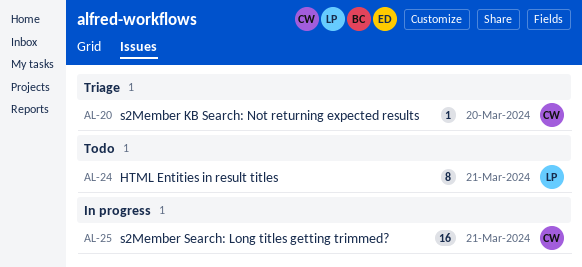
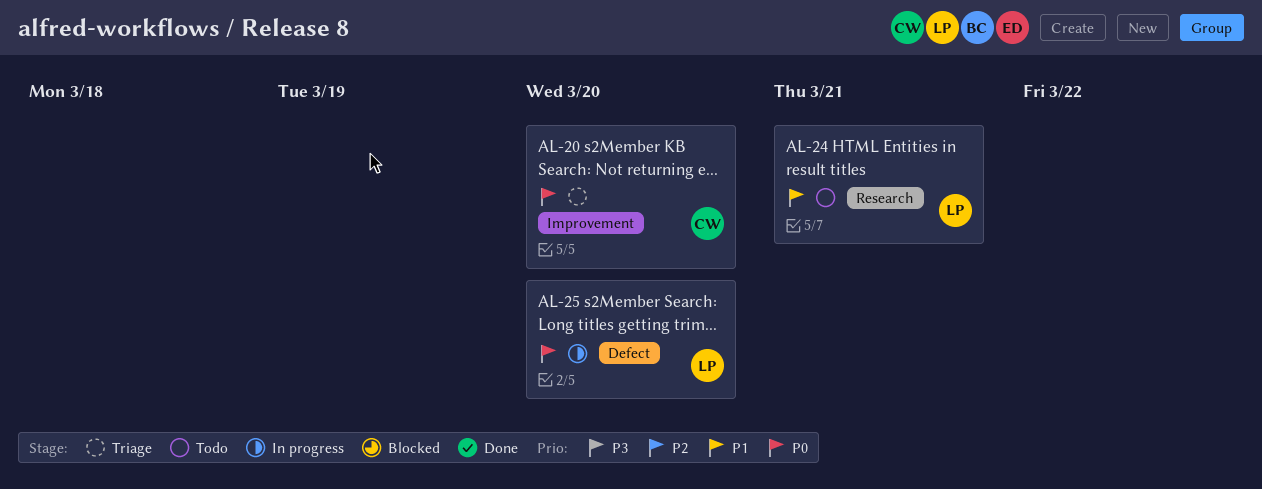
AL-25, owner: CW -> LP
AL-25, due: Mar 21 -> Mar 20

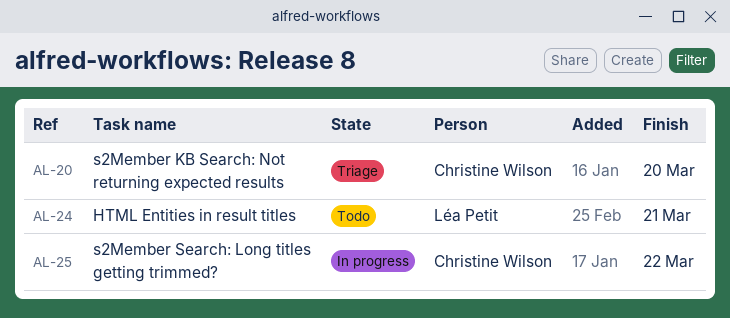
AL-25, owner: Léa Petit -> Christine Wilson
AL-25, due: Mar 20 -> Mar 22

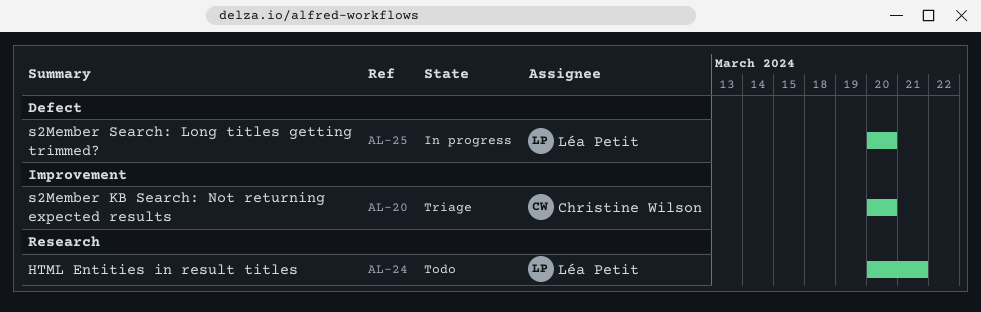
AL-25, owner: Christine Wilson -> Léa Petit
AL-25, due: Mar 22 -> Mar 20

